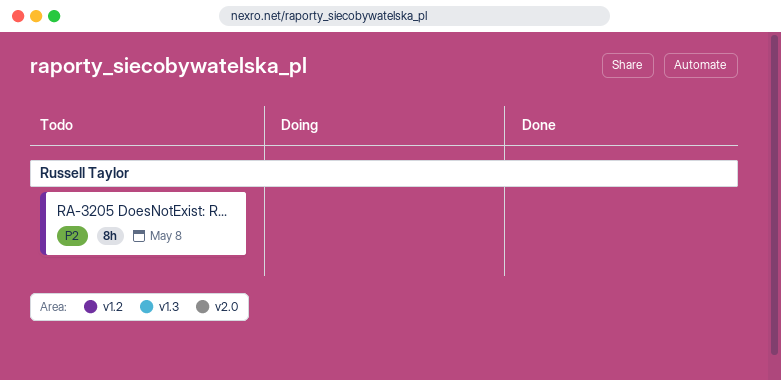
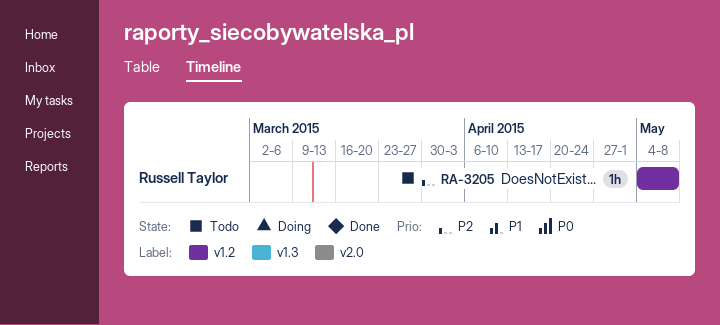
RA-3205, estimate: 8h -> 1h

